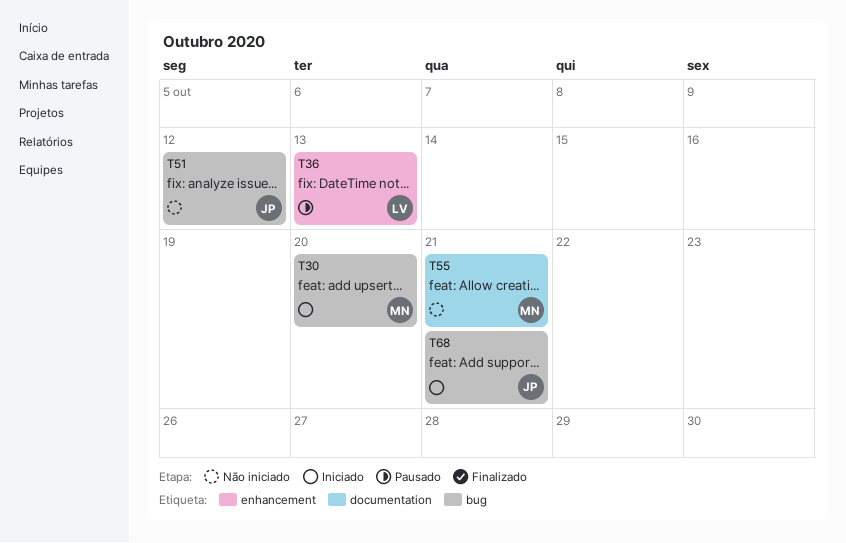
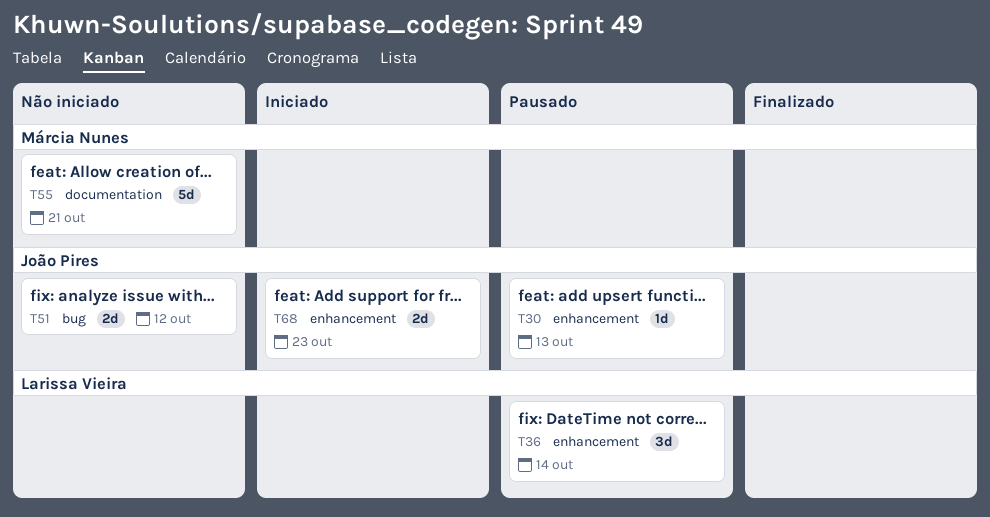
T30, status: Iniciado -> Pausado
T30, owner: Márcia Nunes -> João Pires
T30, label: bug -> enhancement
T30, due: Oct 20 -> Oct 13
T36, due: Oct 13 -> Oct 14
T68, label: bug -> enhancement
T68, due: Oct 21 -> Oct 23

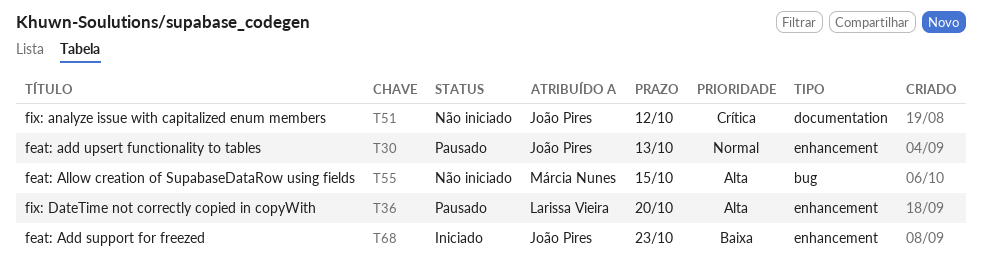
T36, due: Oct 14 -> Oct 20
T51, label: bug -> documentation
T55, label: documentation -> bug
T55, due: Oct 21 -> Oct 15

